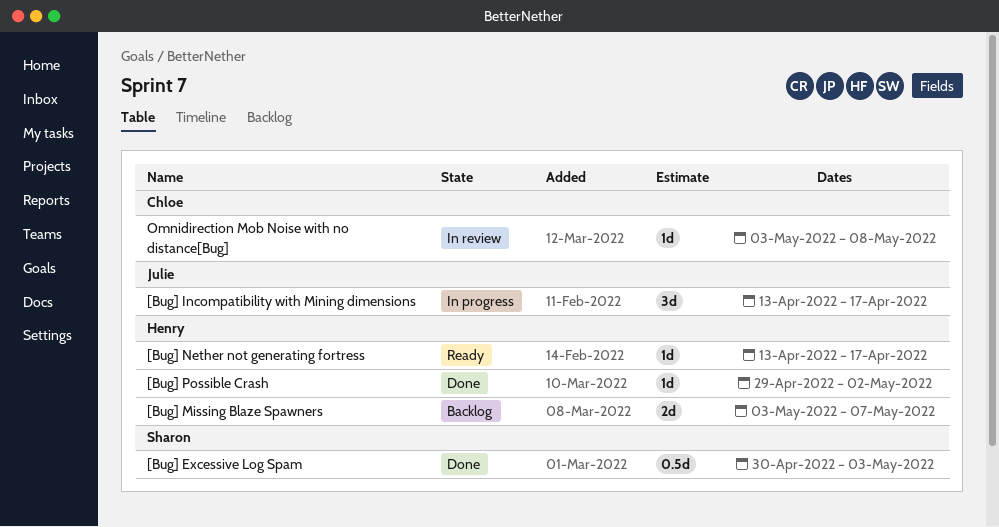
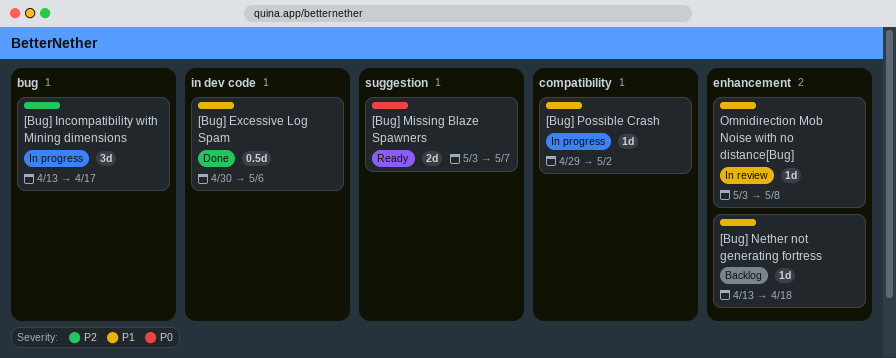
[Bug] Excessive Log Spam, due: May 3 -> May 6
[Bug] Missing Blaze Spawners, status: Backlog -> Ready
[Bug] Nether not generating fortress, status: Ready -> Backlog
[Bug] Nether not generating fortress, due: Apr 17 -> Apr 18
[Bug] Possible Crash, status: Done -> In progress

